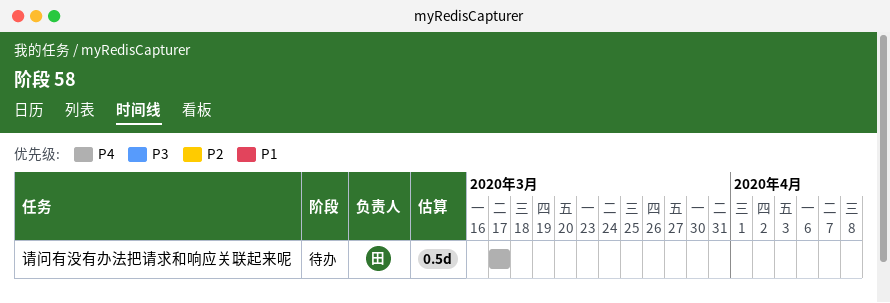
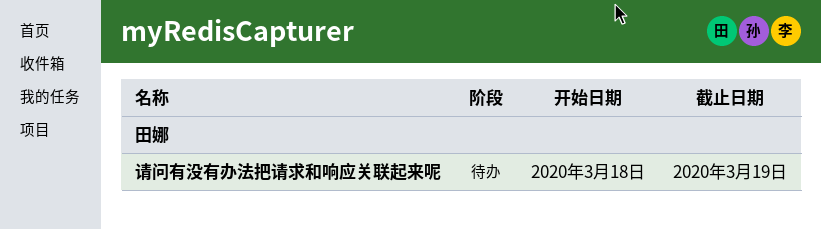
请问有没有办法把请求和响应关联起来呢, start: Mar 17 -> Mar 18
请问有没有办法把请求和响应关联起来呢, due: Mar 17 -> Mar 19

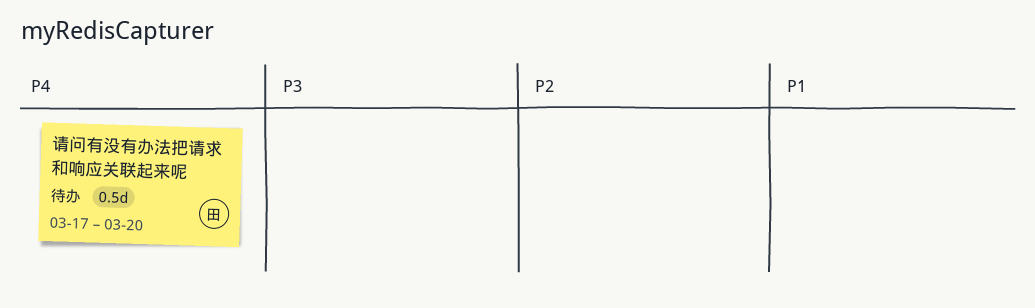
请问有没有办法把请求和响应关联起来呢, start: Mar 18 -> Mar 17
请问有没有办法把请求和响应关联起来呢, due: Mar 19 -> Mar 20

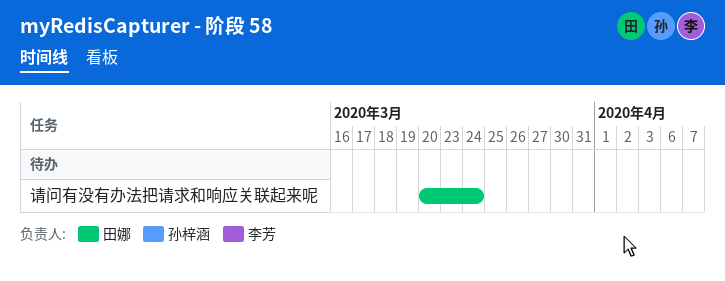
请问有没有办法把请求和响应关联起来呢, start: Mar 17 -> Mar 20
请问有没有办法把请求和响应关联起来呢, due: Mar 20 -> Mar 24

